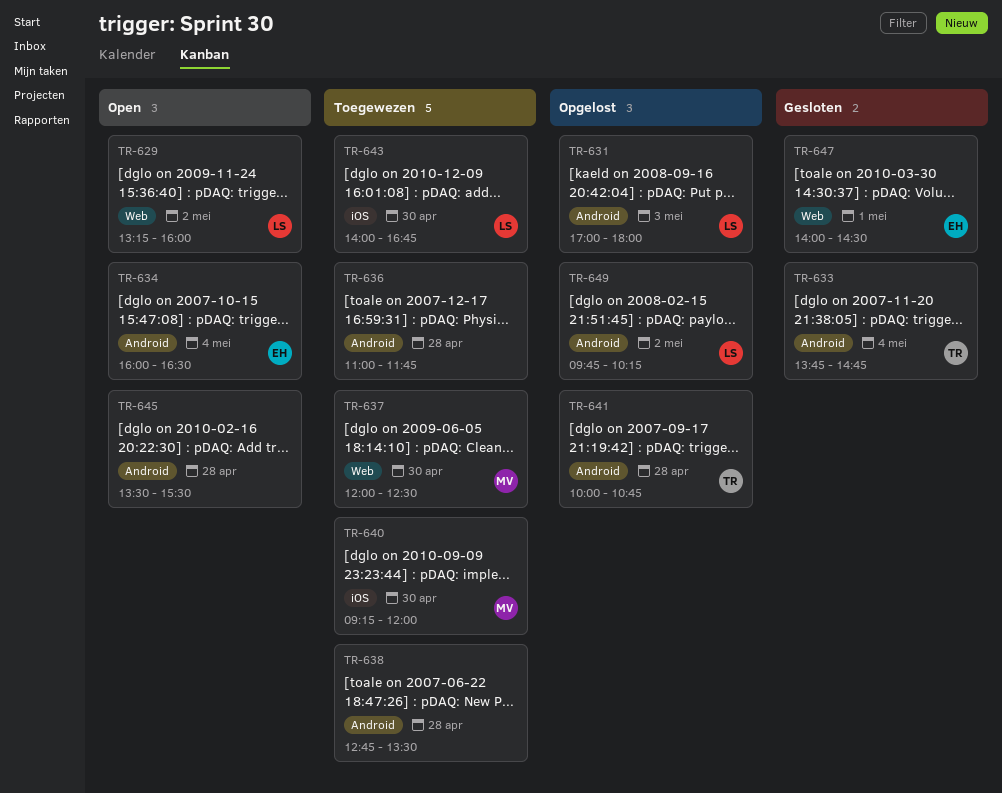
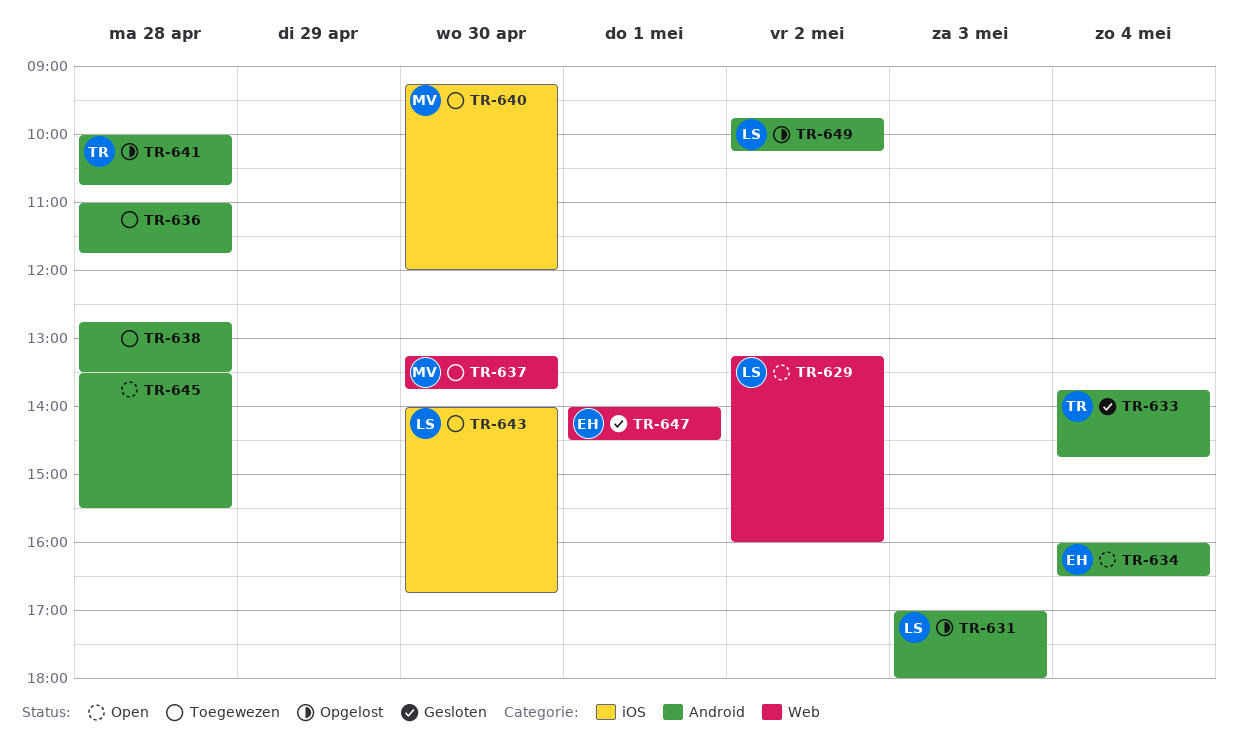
TR-637, begins: 12:00 -> 13:15
TR-637, ends: 12:30 -> 13:45

